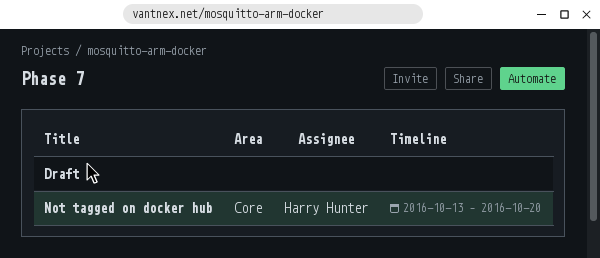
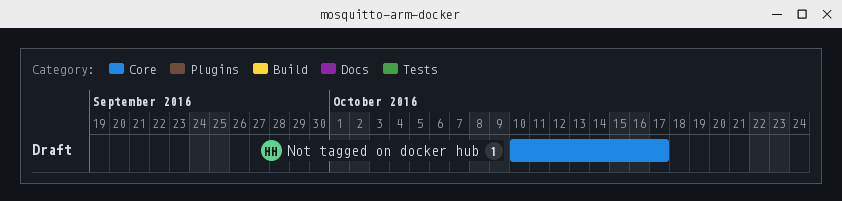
Not tagged on docker hub, start: Oct 13 -> Oct 10
Not tagged on docker hub, due: Oct 20 -> Oct 17

